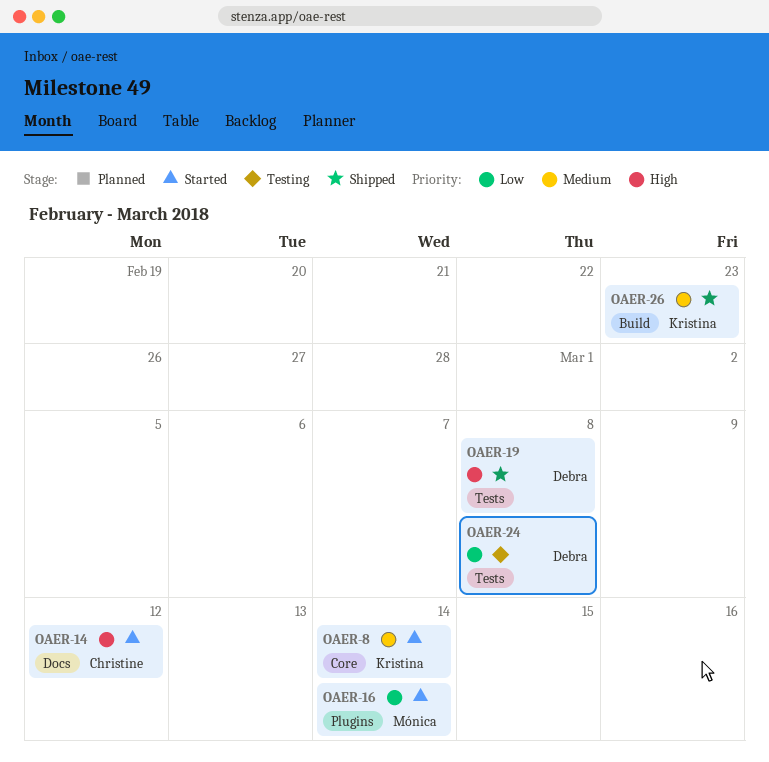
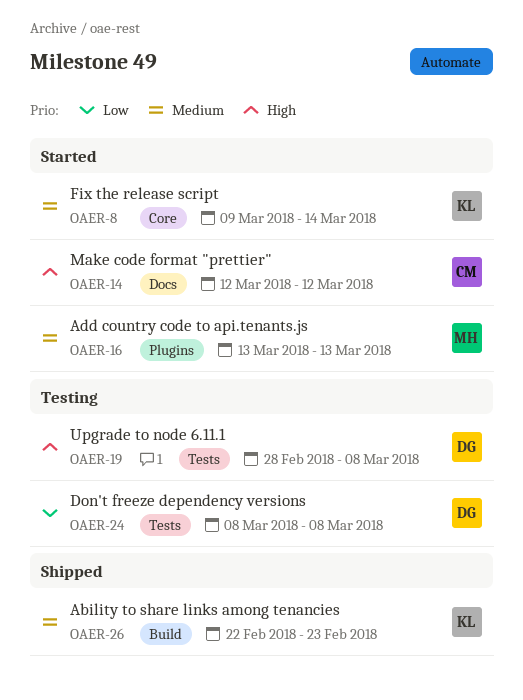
OAER-16, priority: Low -> Medium
OAER-16, due: Mar 14 -> Mar 13
OAER-19, status: Shipped -> Testing

